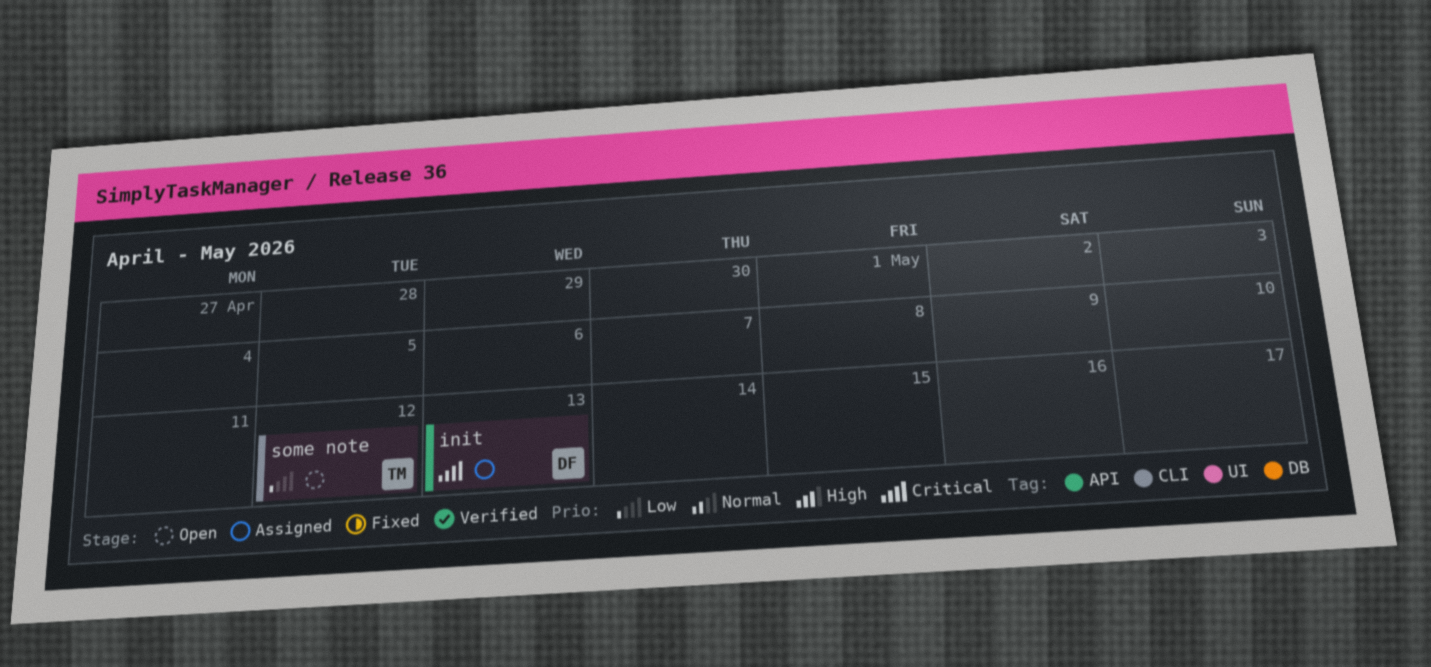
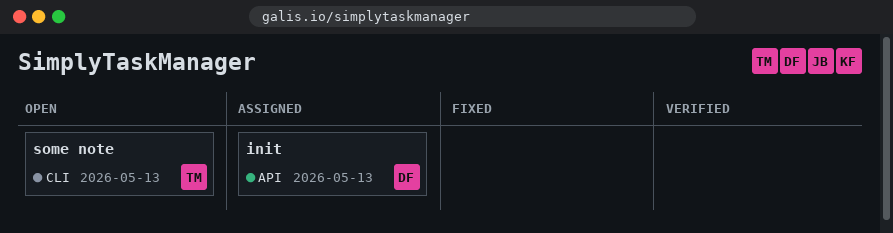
some note, due: May 12 -> May 13

